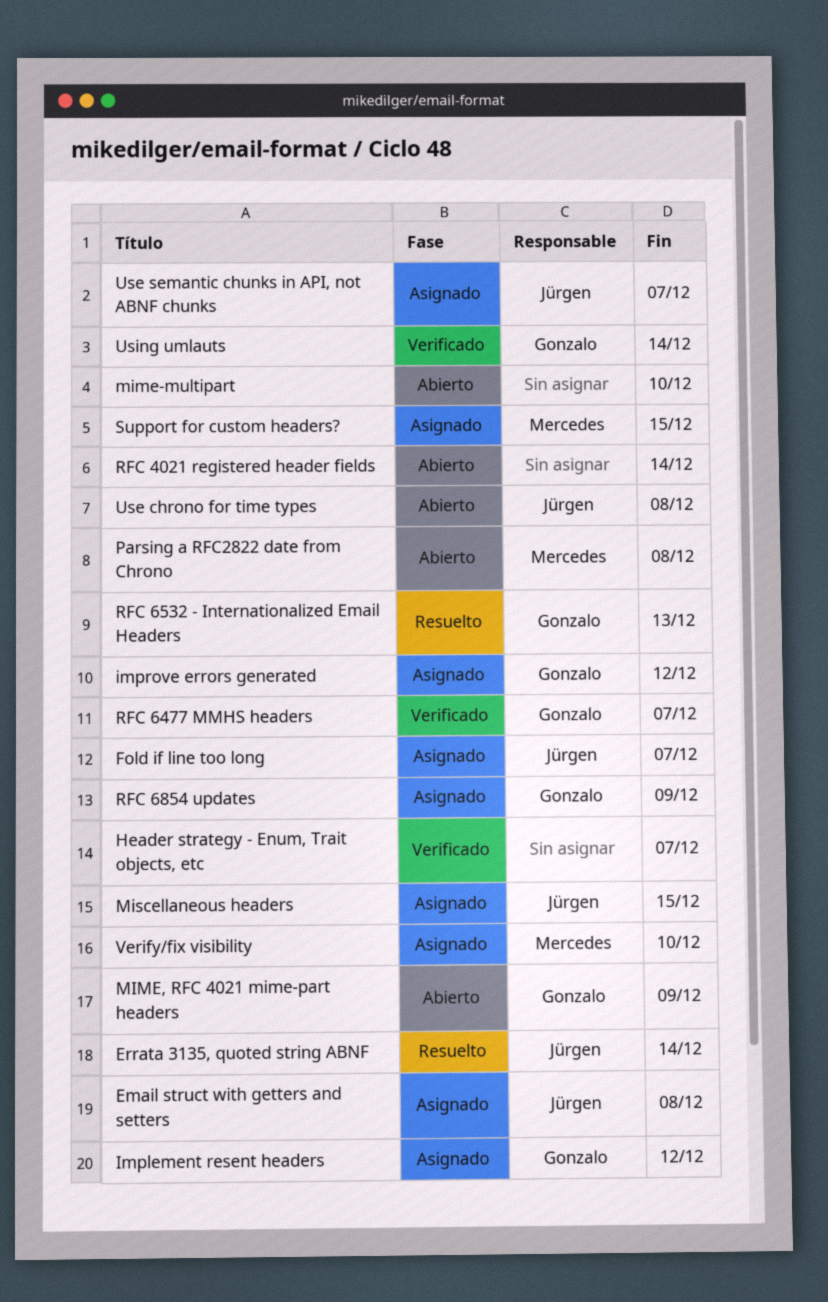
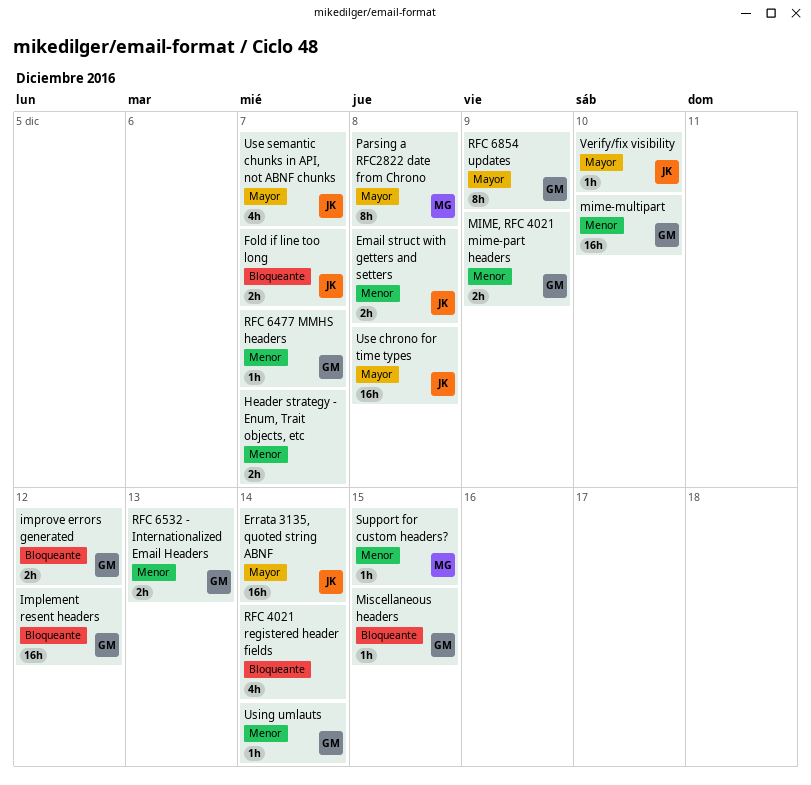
mime-multipart, owner: none -> Gonzalo
Miscellaneous headers, owner: Jürgen -> Gonzalo
Verify/fix visibility, owner: Mercedes -> Jürgen

